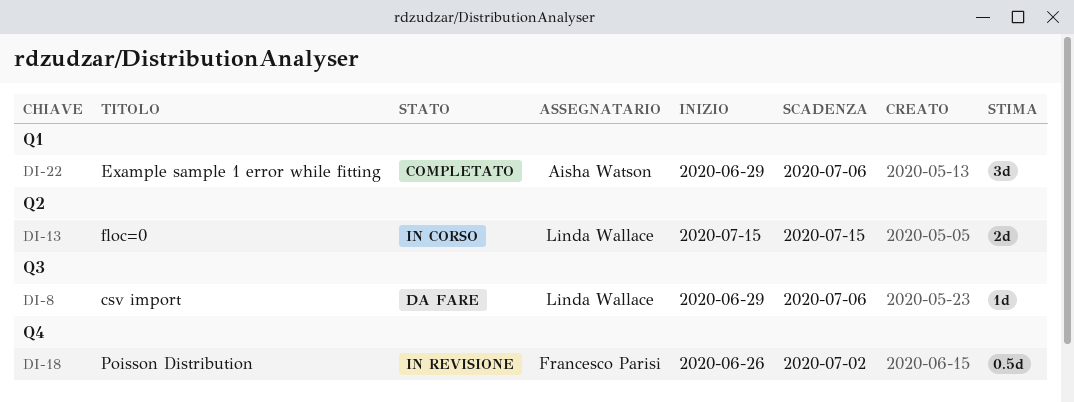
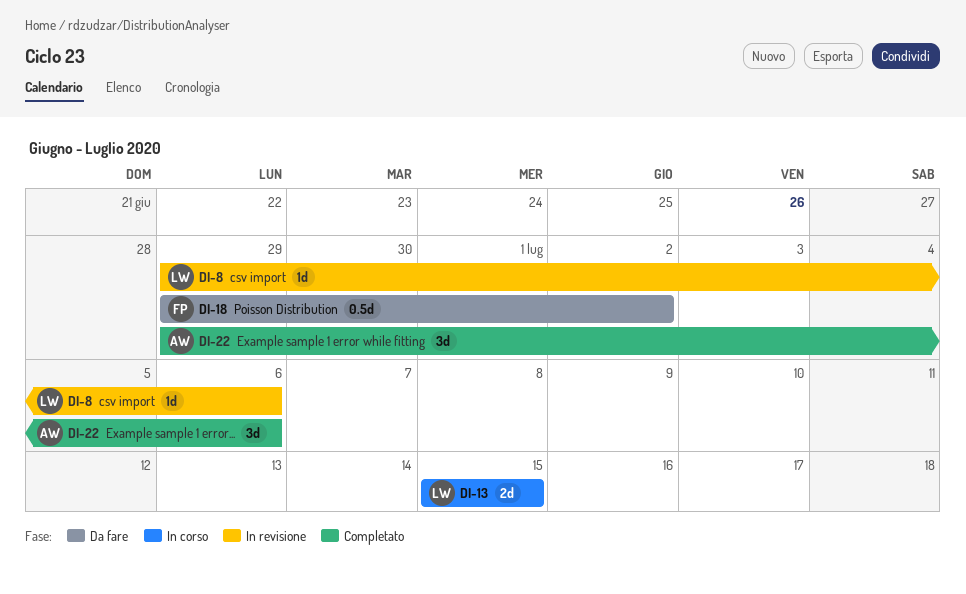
DI-8, status: Da fare -> In revisione
DI-18, status: In revisione -> Da fare
DI-18, start: Jun 26 -> Jun 29

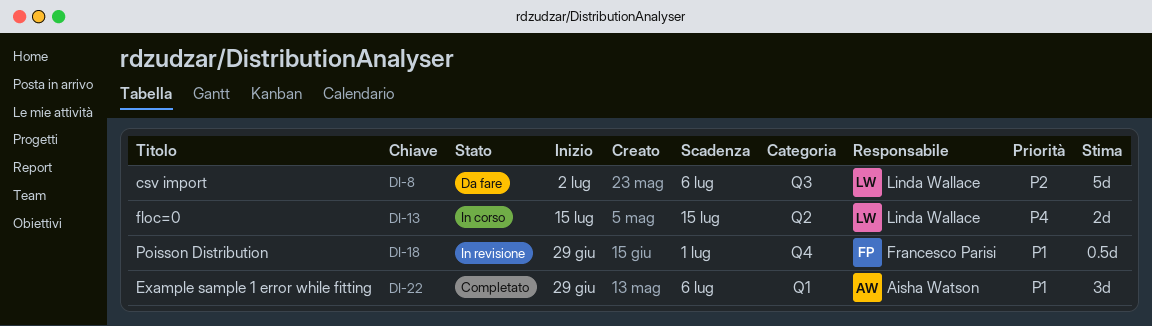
DI-8, status: In revisione -> Da fare
DI-8, estimate: 1d -> 5d
DI-8, start: Jun 29 -> Jul 2
DI-18, status: Da fare -> In revisione
DI-18, due: Jul 2 -> Jul 1

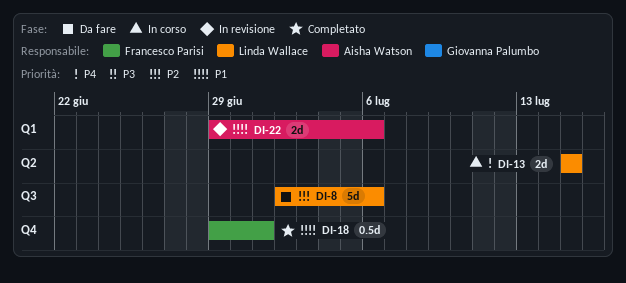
DI-18, status: In revisione -> Completato
DI-22, status: Completato -> In revisione
DI-22, estimate: 3d -> 2d

